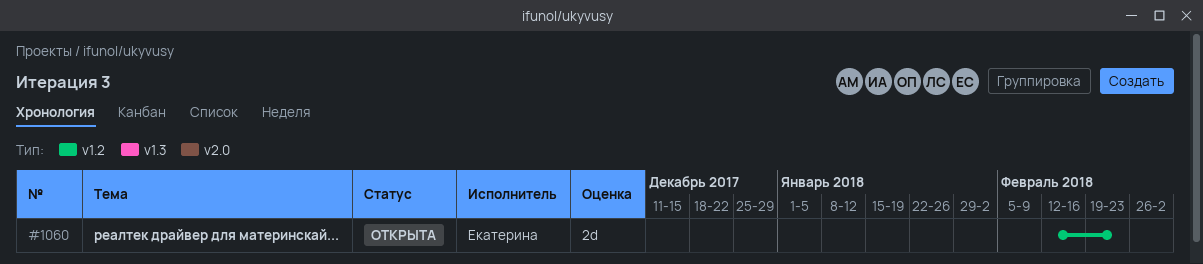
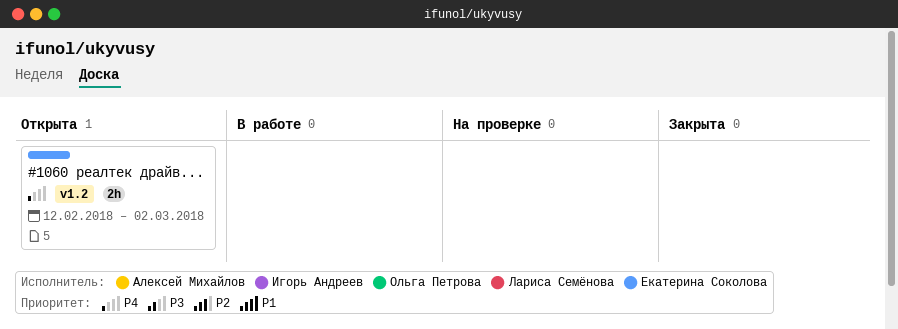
#1060, estimate: 2d -> 2h
#1060, due: Feb 23 -> Mar 2

